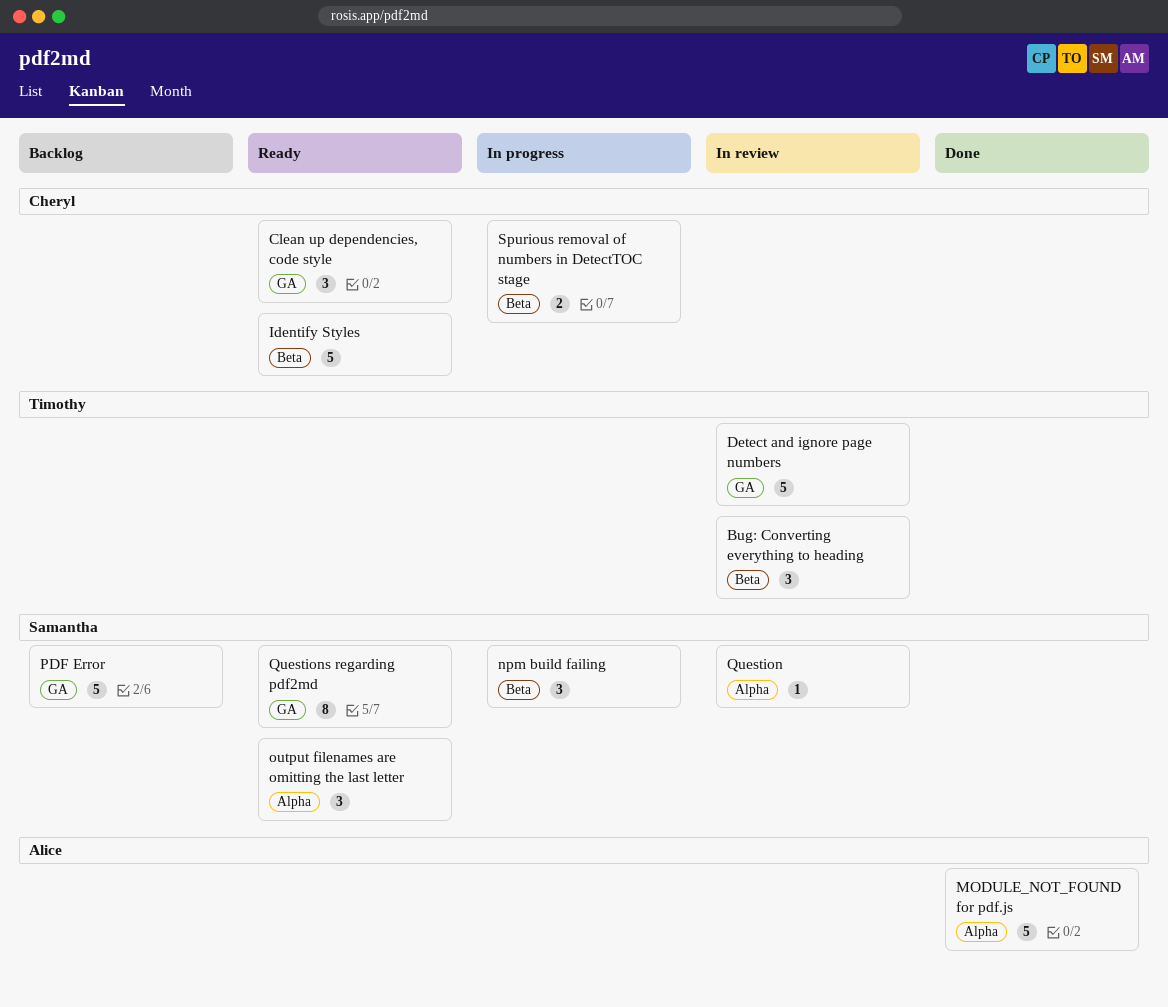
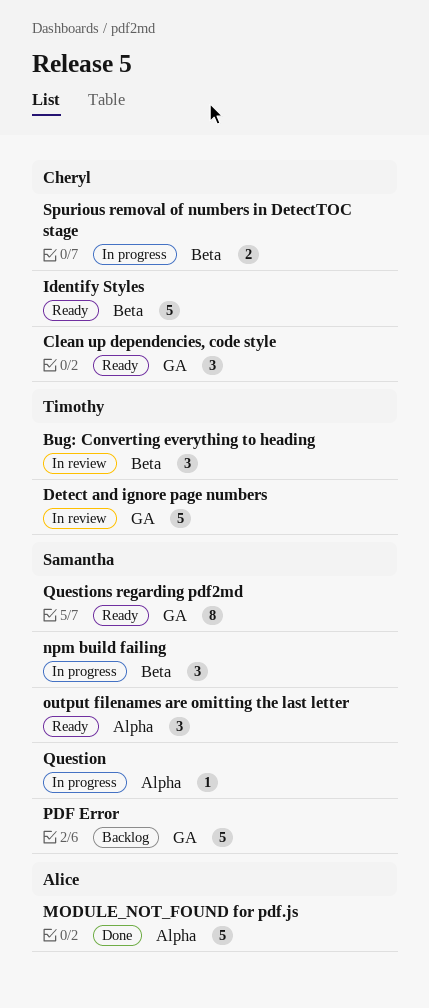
Question, status: In review -> In progress

